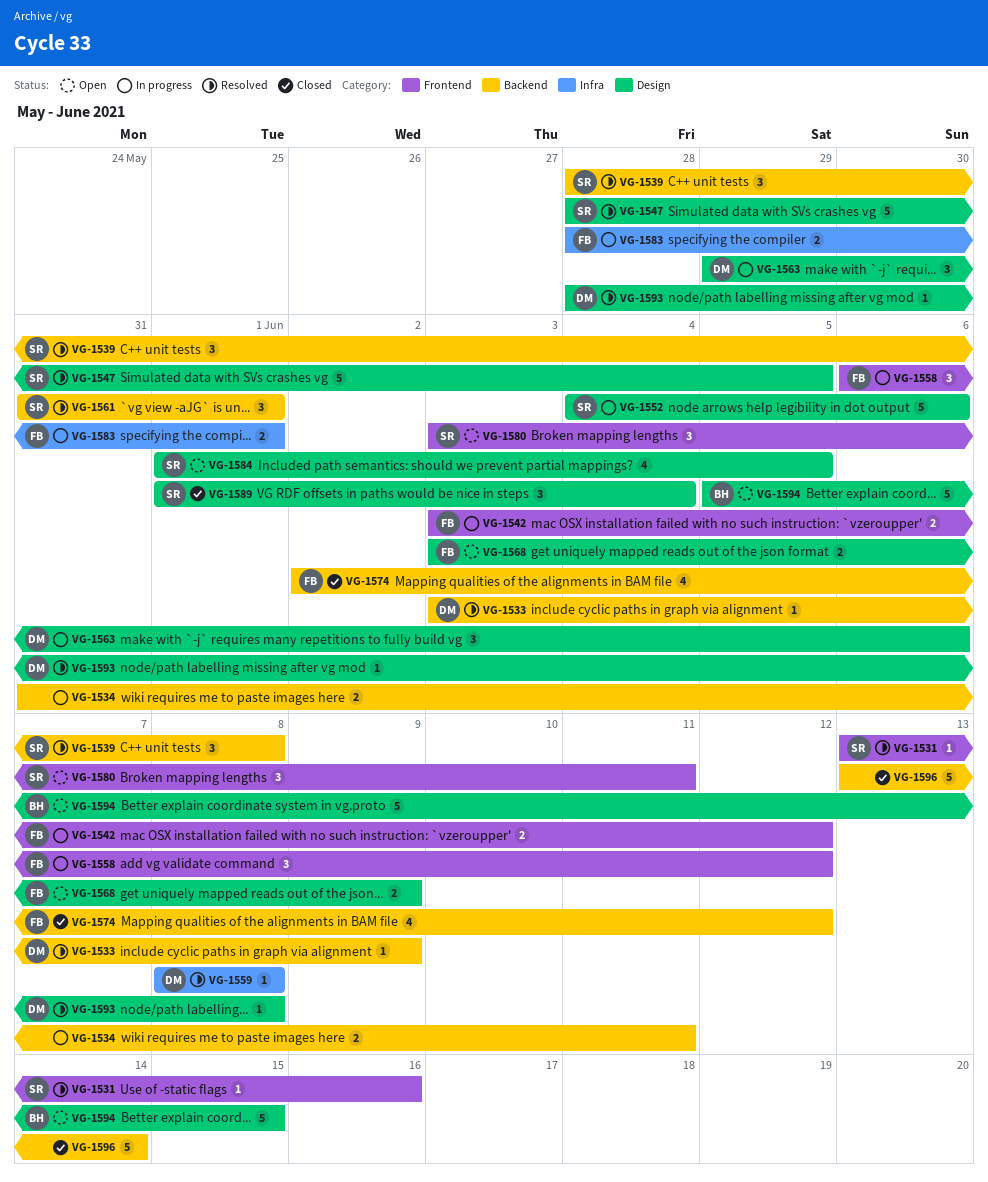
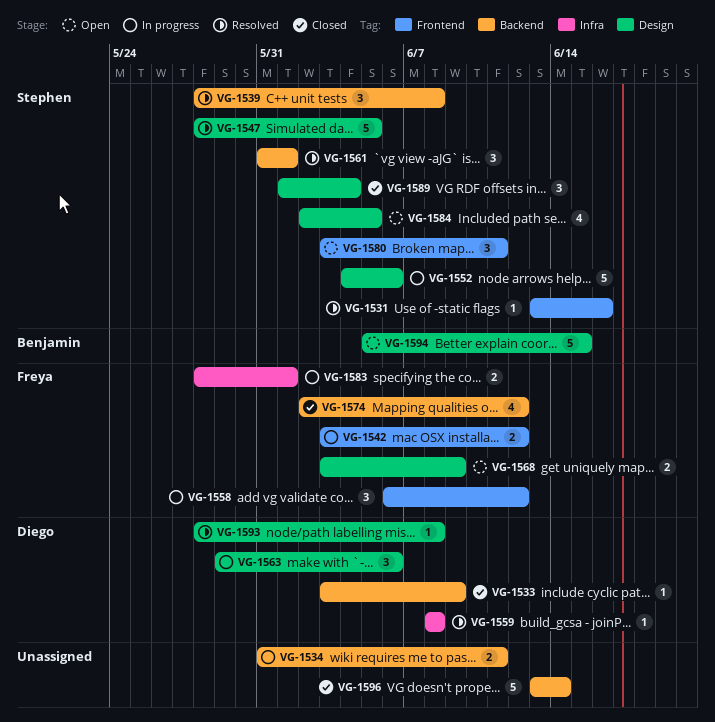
VG-1533, status: Resolved -> Closed
VG-1584, start: Jun 1 -> Jun 2

